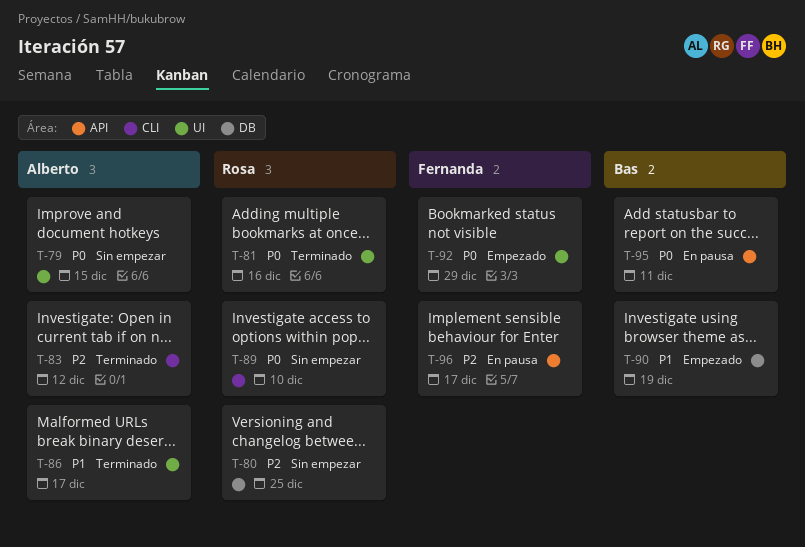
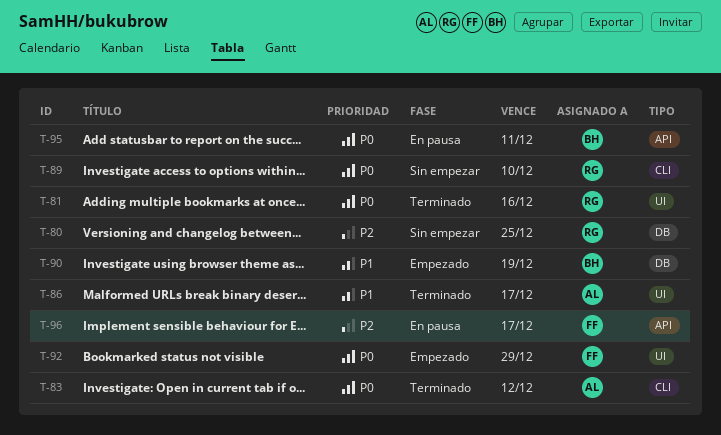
T-79: present -> none
T-83, priority: P2 -> P0

